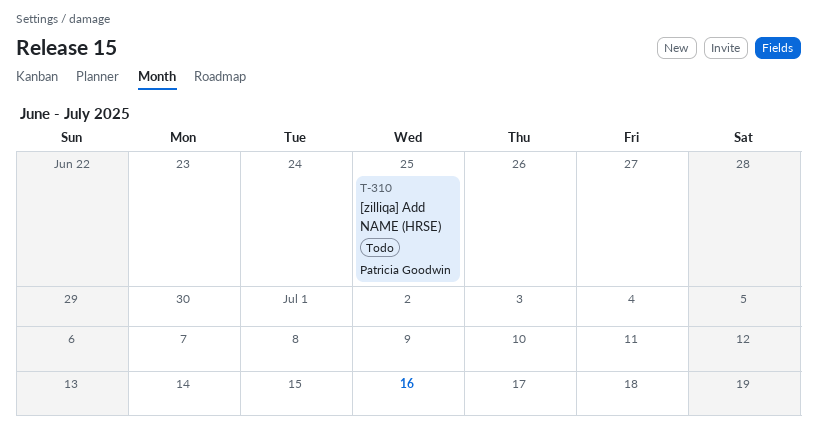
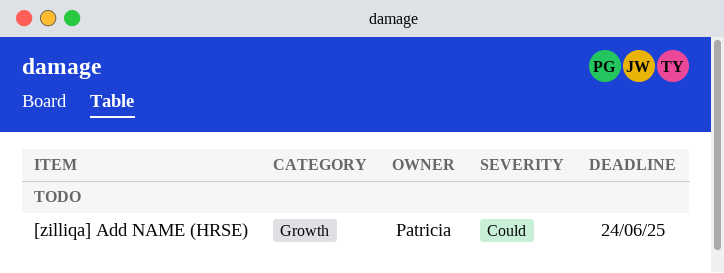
[zilliqa] Add NAME (HRSE), due: Jun 25 -> Jun 24

